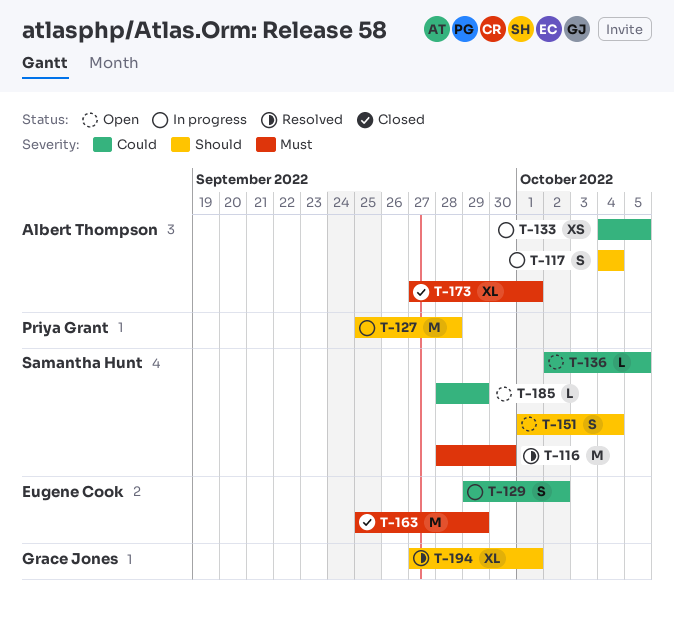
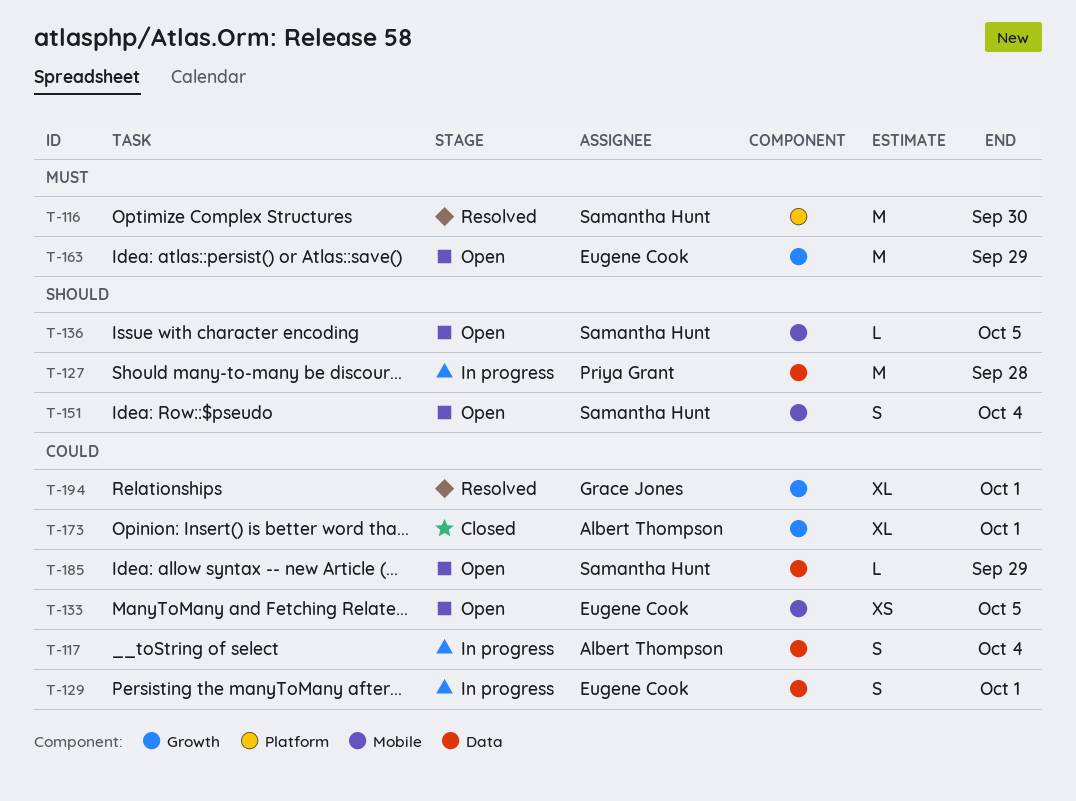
T-117, priority: Should -> Could
T-129, due: Oct 2 -> Oct 1
T-133, status: In progress -> Open
T-133, owner: Albert Thompson -> Eugene Cook
T-136, priority: Could -> Should
T-163, status: Closed -> Open
T-173, priority: Must -> Could
T-194, priority: Should -> Could

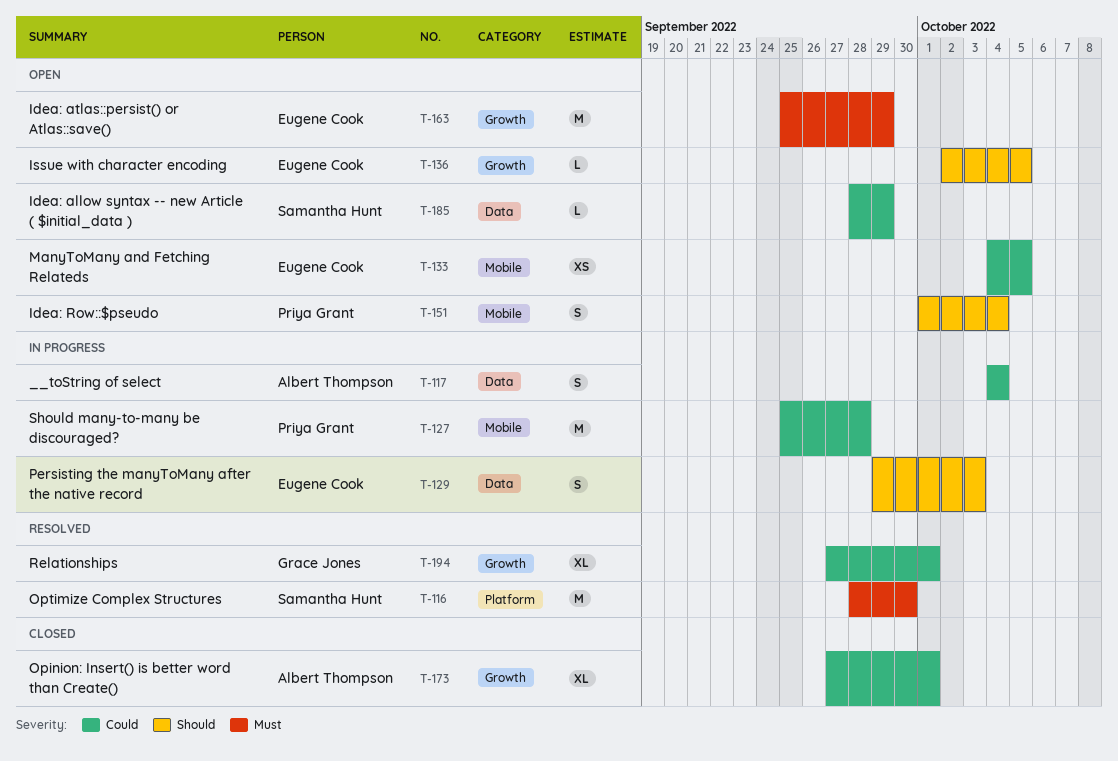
T-127, priority: Should -> Could
T-127, label: Data -> Mobile
T-129, priority: Could -> Should
T-129, due: Oct 1 -> Oct 3
T-136, owner: Samantha Hunt -> Eugene Cook
T-136, label: Mobile -> Growth
T-151, owner: Samantha Hunt -> Priya Grant

